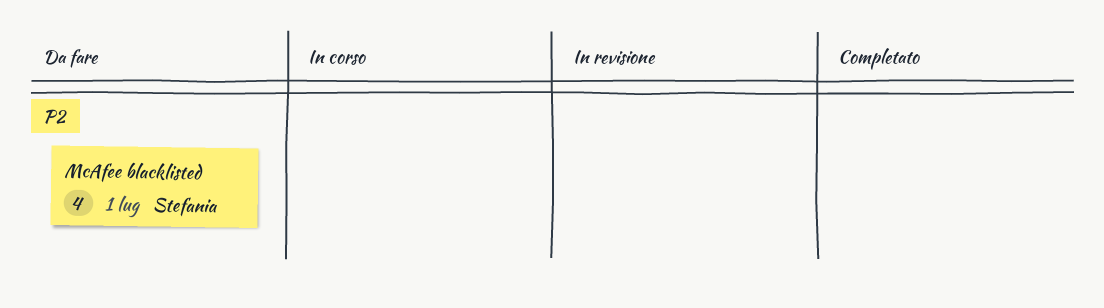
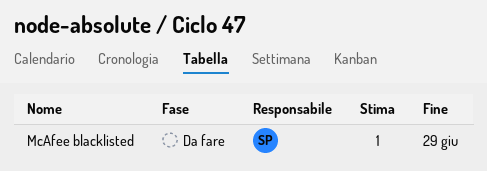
McAfee blacklisted, estimate: 4 -> 1
McAfee blacklisted, due: Jul 1 -> Jun 29

